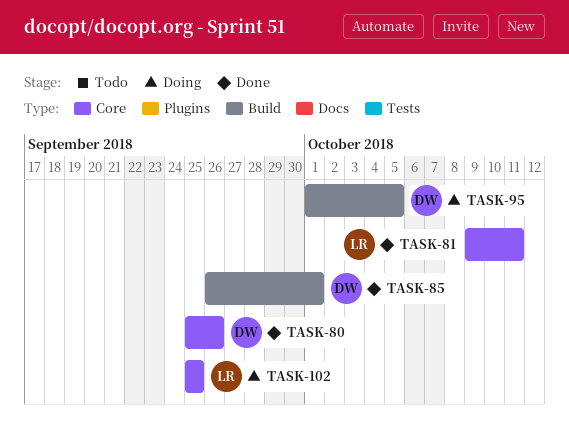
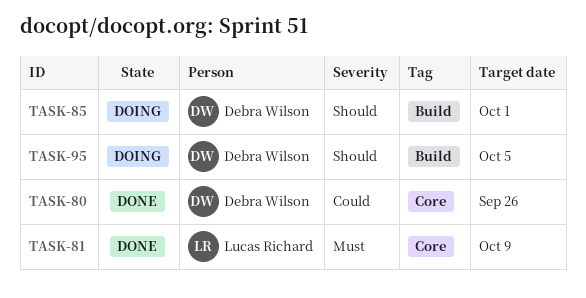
TASK-81, due: Oct 11 -> Oct 9
TASK-85, status: Done -> Doing
TASK-102: present -> none

